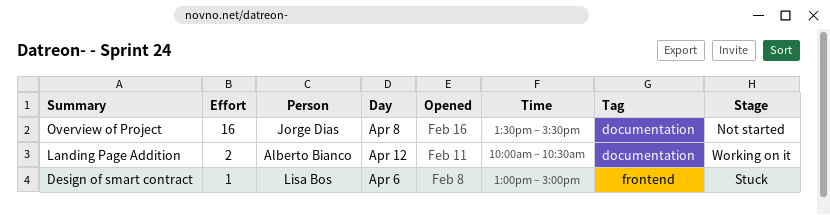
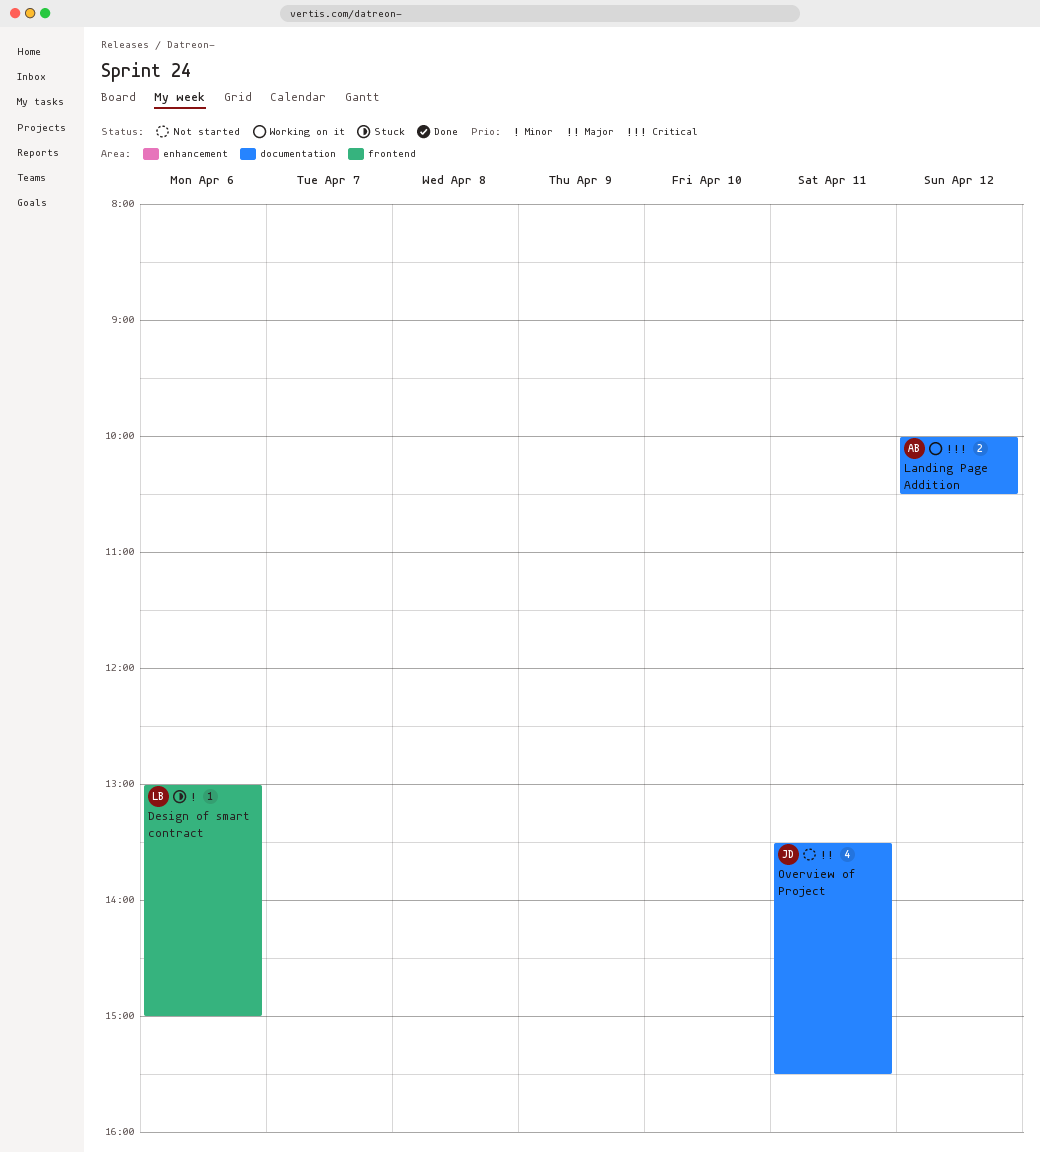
Overview of Project, estimate: 16 -> 4
Overview of Project, day: Apr 8 -> Apr 11

